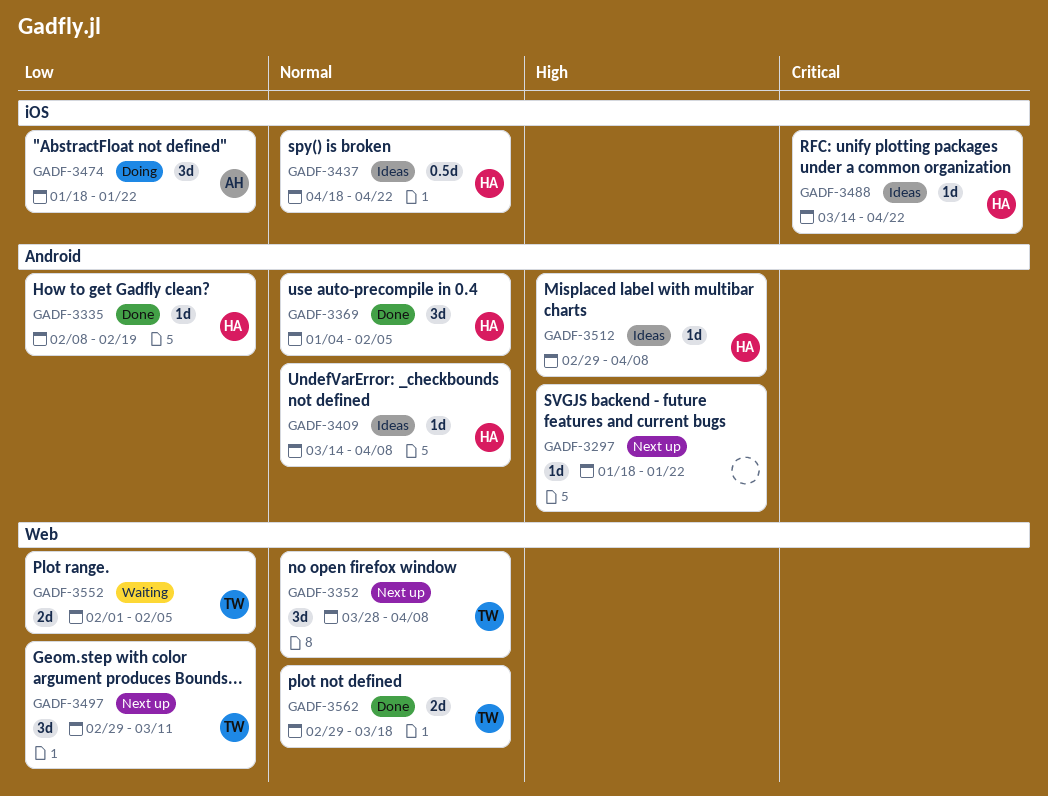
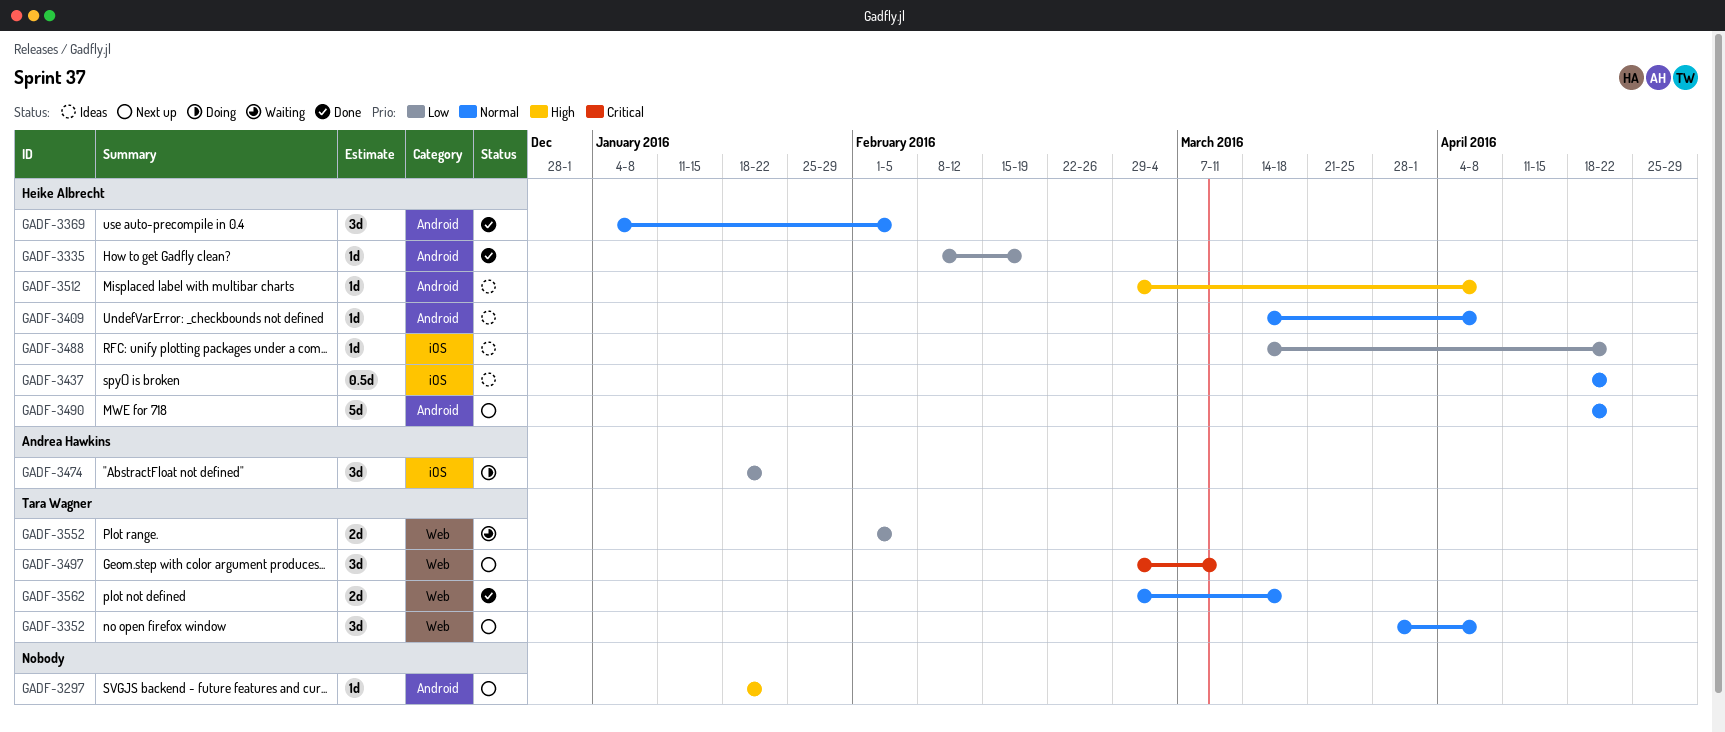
GADF-3488, priority: Critical -> Low
GADF-3490: none -> present
GADF-3497, priority: Low -> Critical

